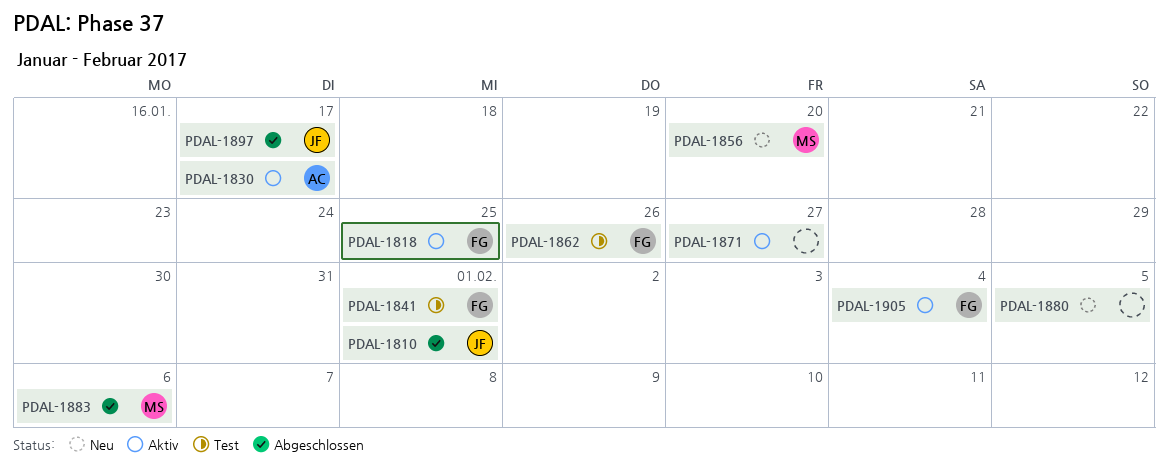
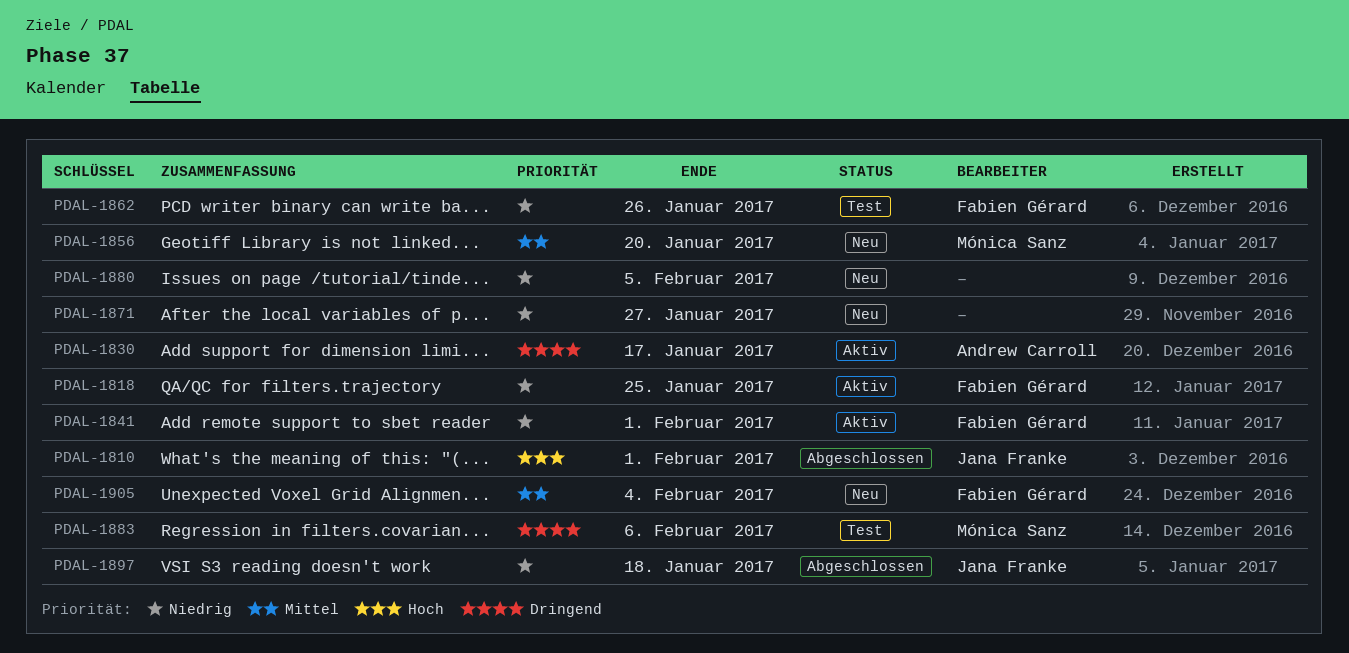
PDAL-1841, status: Test -> Aktiv
PDAL-1871, status: Aktiv -> Neu
PDAL-1883, status: Abgeschlossen -> Test
PDAL-1897, due: Jan 17 -> Jan 18
PDAL-1905, status: Aktiv -> Neu

